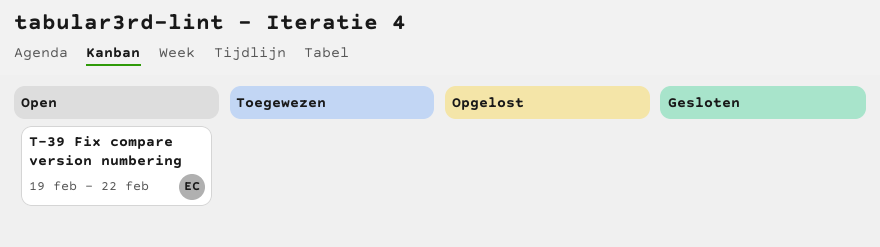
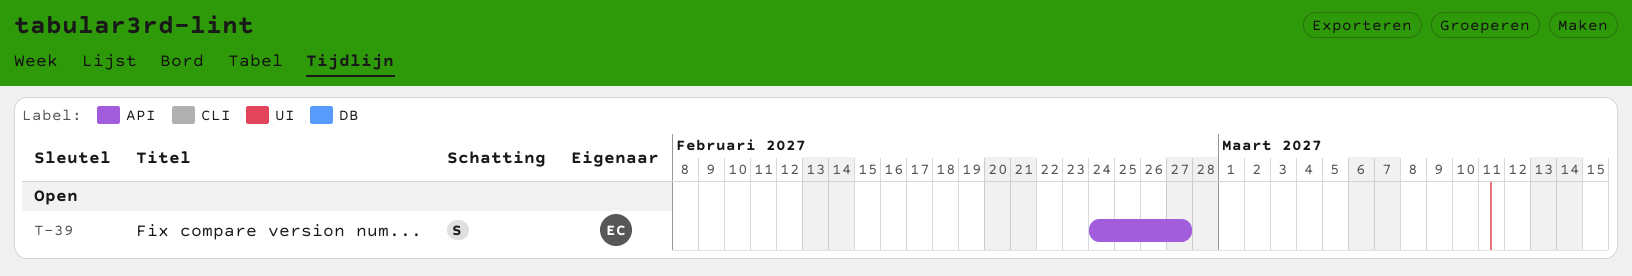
T-39, start: Feb 19 -> Feb 24
T-39, due: Feb 22 -> Feb 27

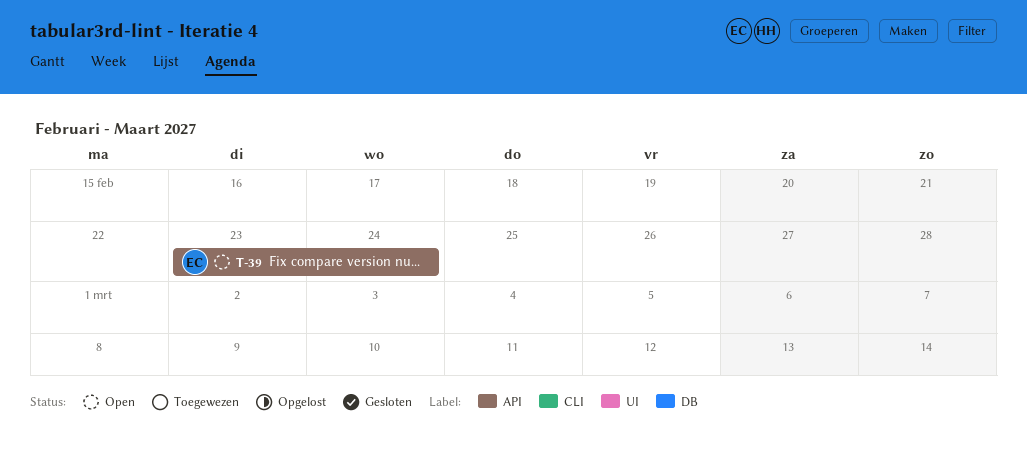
T-39, start: Feb 24 -> Feb 23
T-39, due: Feb 27 -> Feb 24

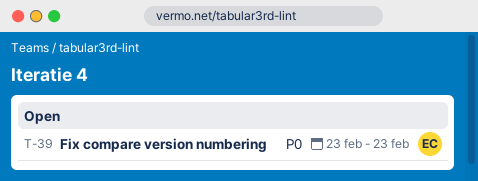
T-39, due: Feb 24 -> Feb 23

